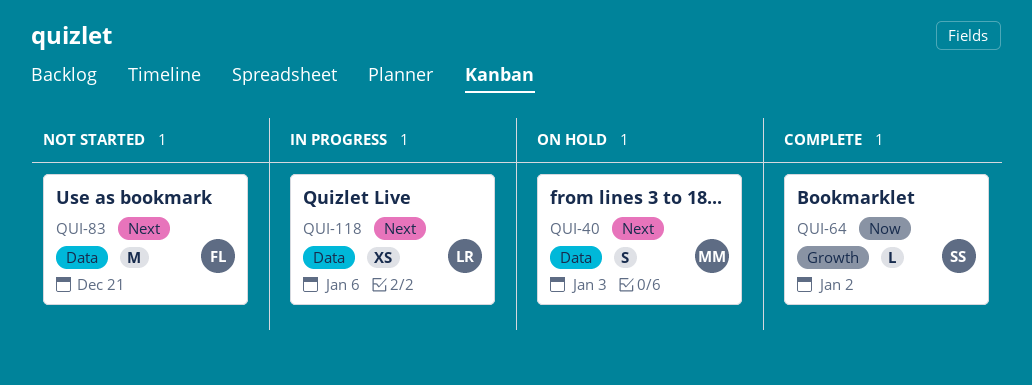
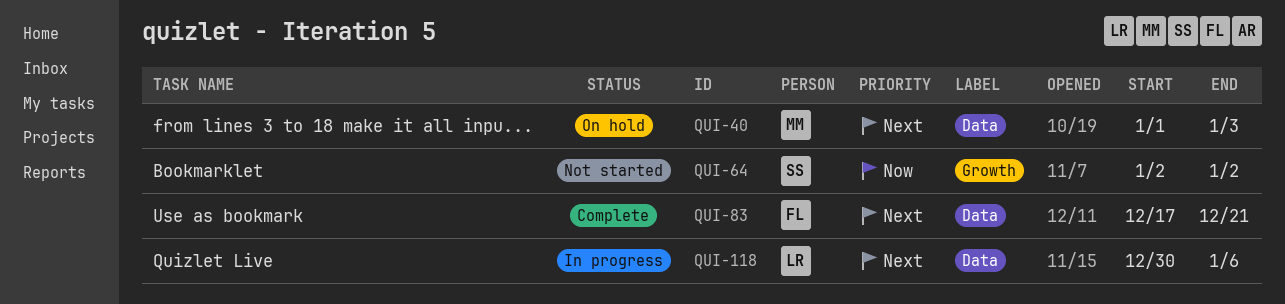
QUI-64, status: Complete -> Not started
QUI-83, status: Not started -> Complete

